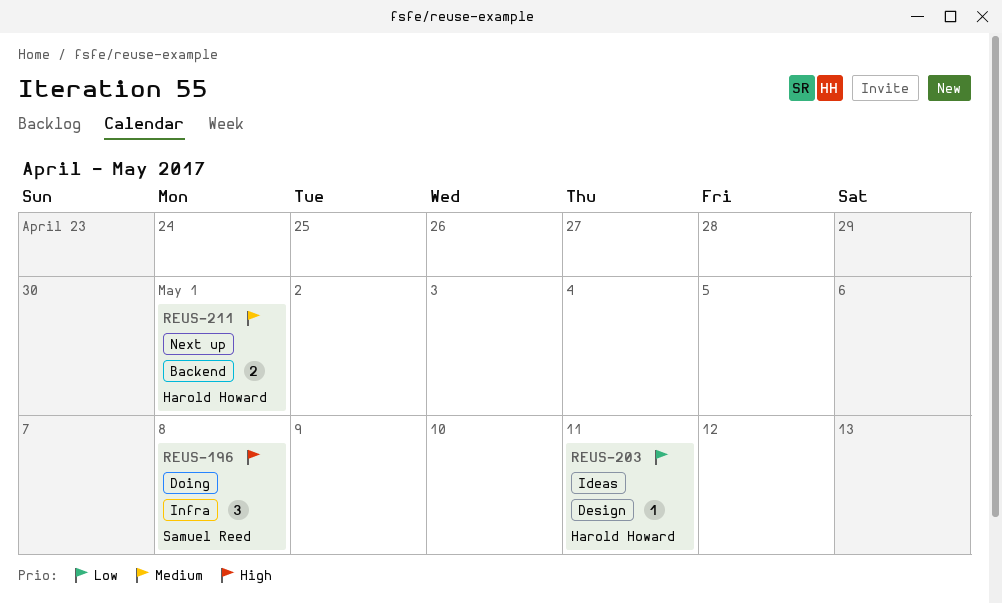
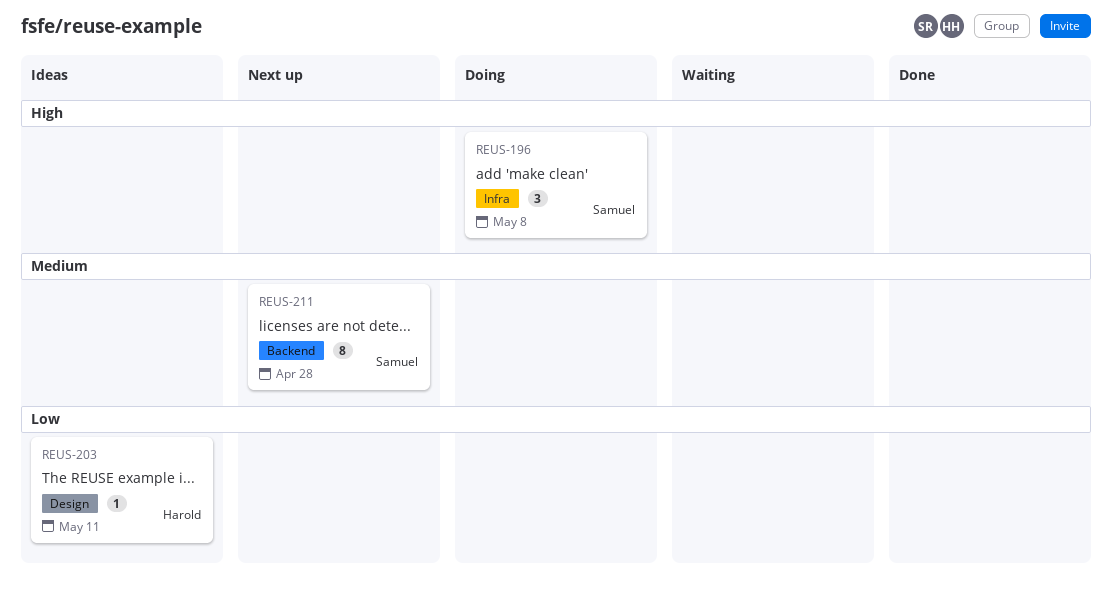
REUS-211, owner: Harold Howard -> Samuel Reed
REUS-211, estimate: 2 -> 8
REUS-211, due: May 1 -> Apr 28

